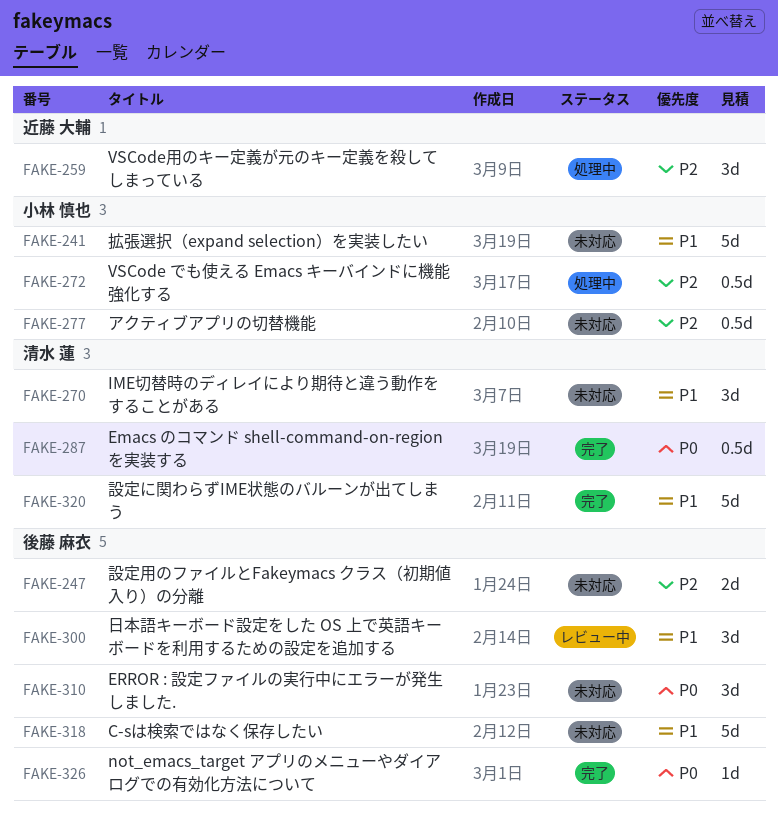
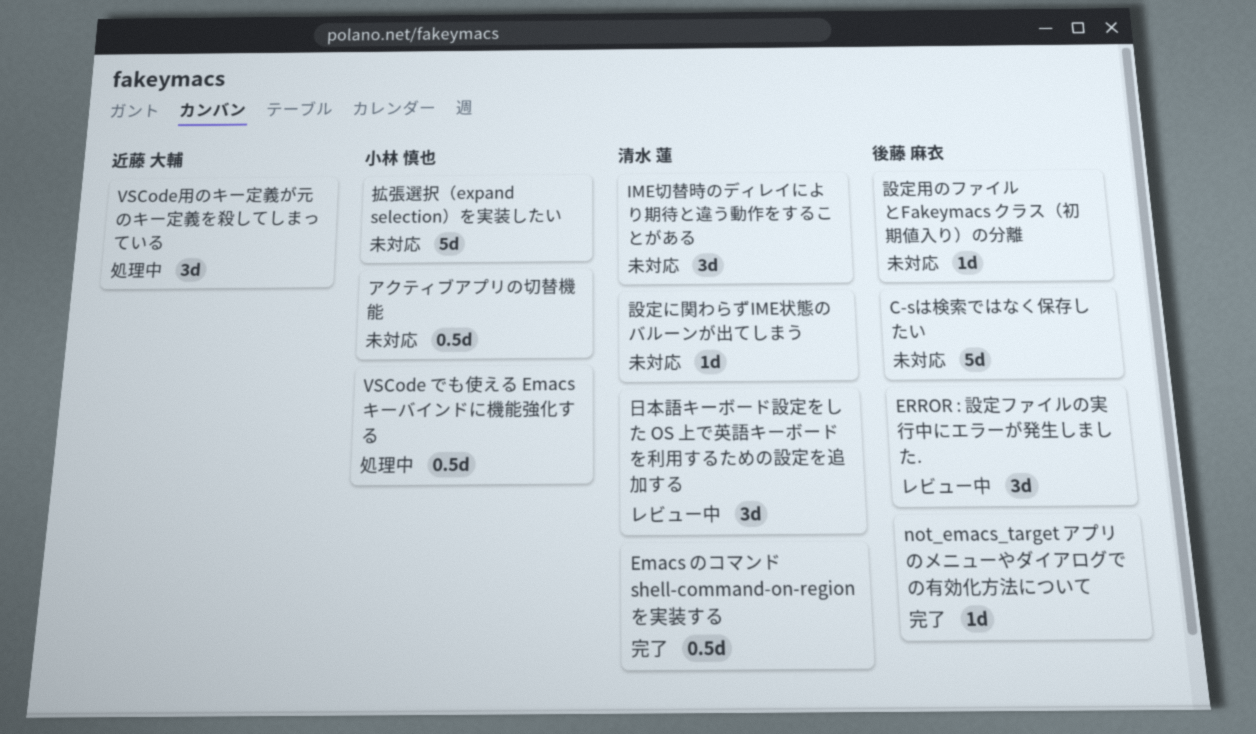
ERROR : 設定ファイルの実行中にエラーが発生しました., status: 未対応 -> レビュー中
日本語キーボード設定をした OS 上で英語キーボードを利用するための設定を追加する, owner: 後藤 麻衣 -> 清水 蓮
設定に関わらずIME状態のバルーンが出てしまう, status: 完了 -> 未対応
設定に関わらずIME状態のバルーンが出てしまう, estimate: 5d -> 1d
設定用のファイルとFakeymacs クラス（初期値入り）の分離, estimate: 2d -> 1d

